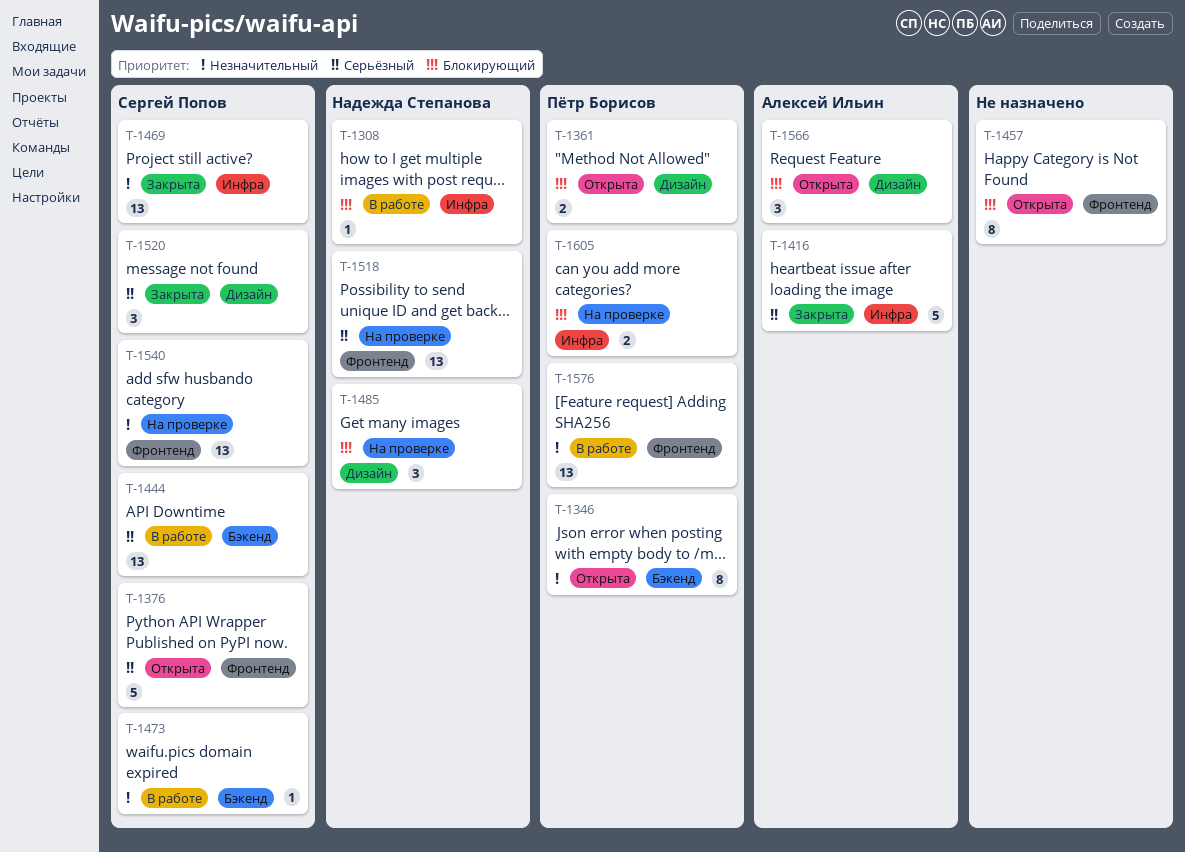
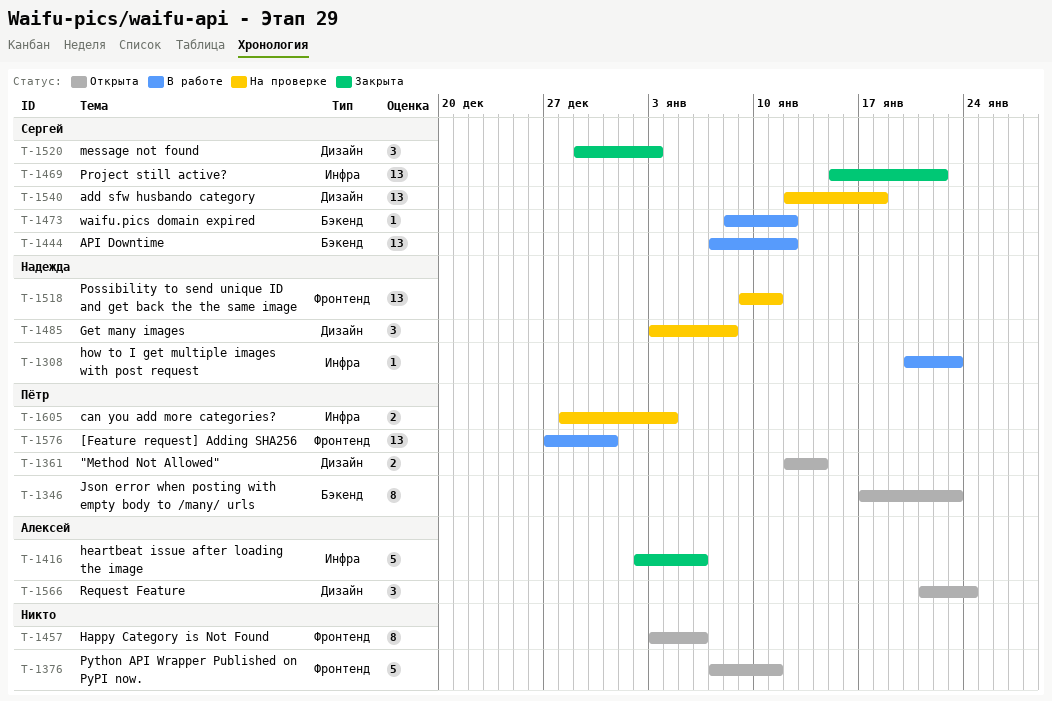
T-1376, owner: Сергей Попов -> none
T-1540, label: Фронтенд -> Дизайн

